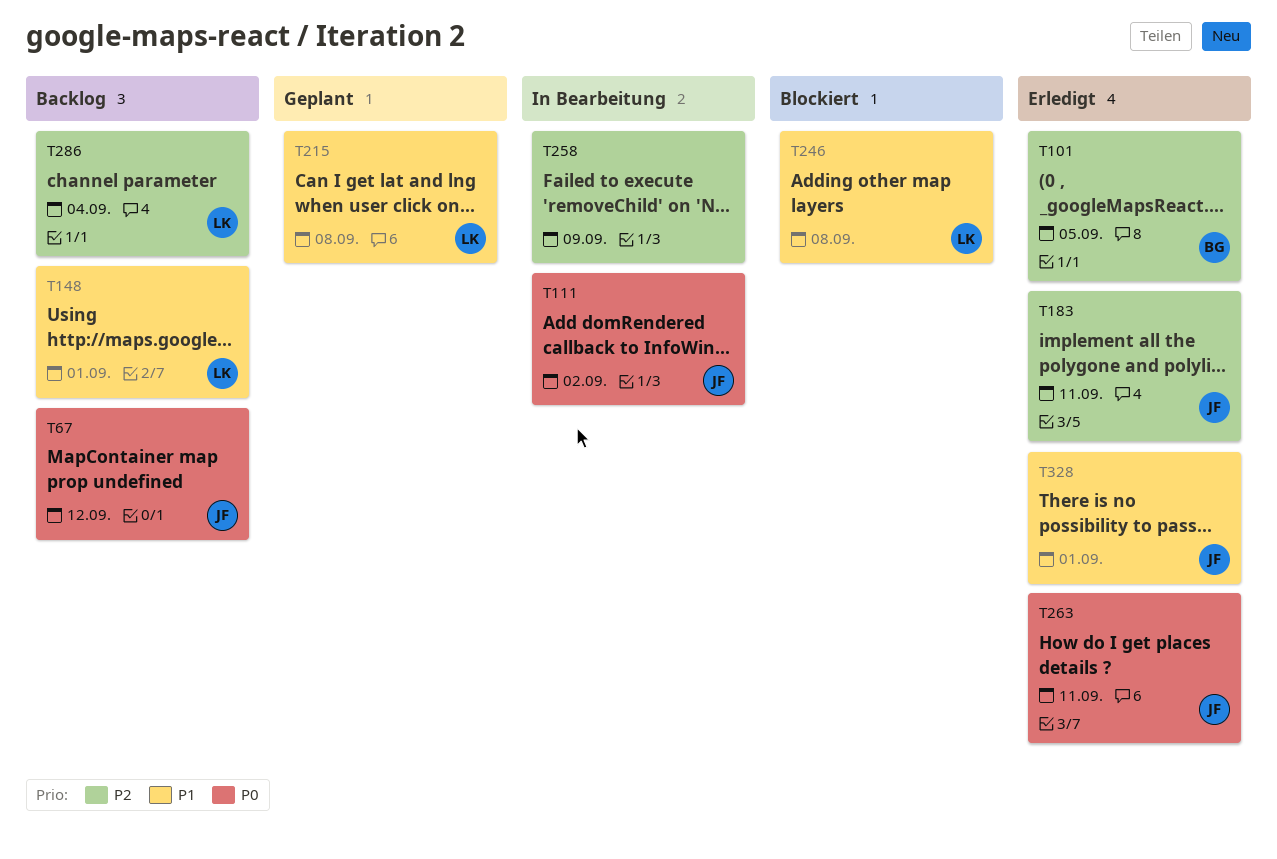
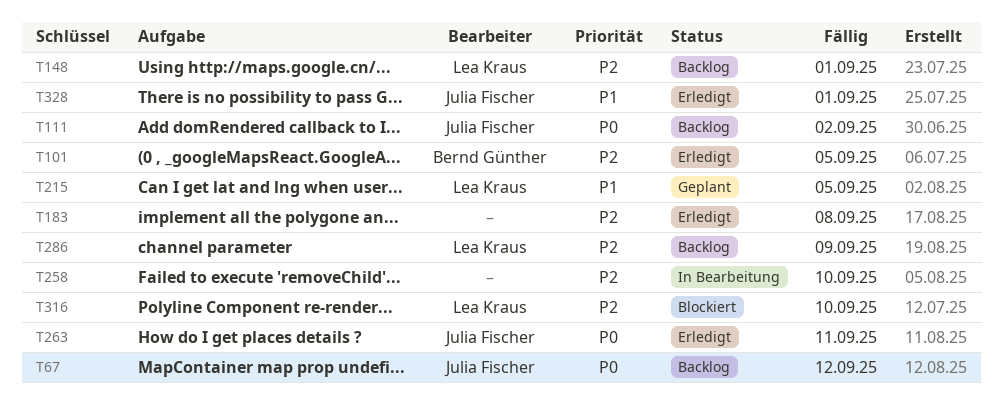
T111, status: In Bearbeitung -> Backlog
T148, priority: P1 -> P2
T183, owner: Julia Fischer -> none
T183, due: Sep 11 -> Sep 8
T215, due: Sep 8 -> Sep 5
T246: present -> none
T258, due: Sep 9 -> Sep 10
T286, due: Sep 4 -> Sep 9
T316: none -> present

